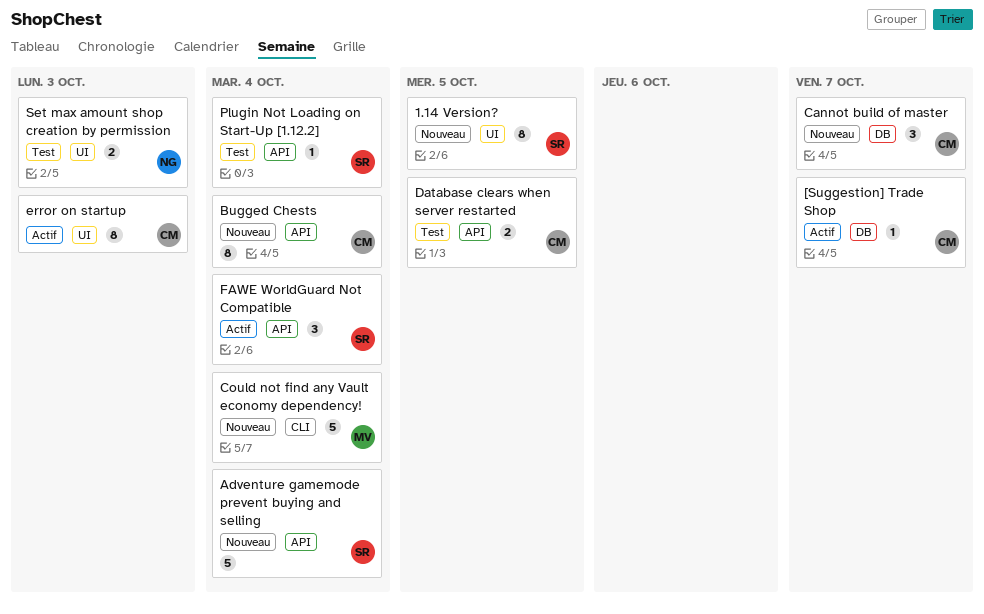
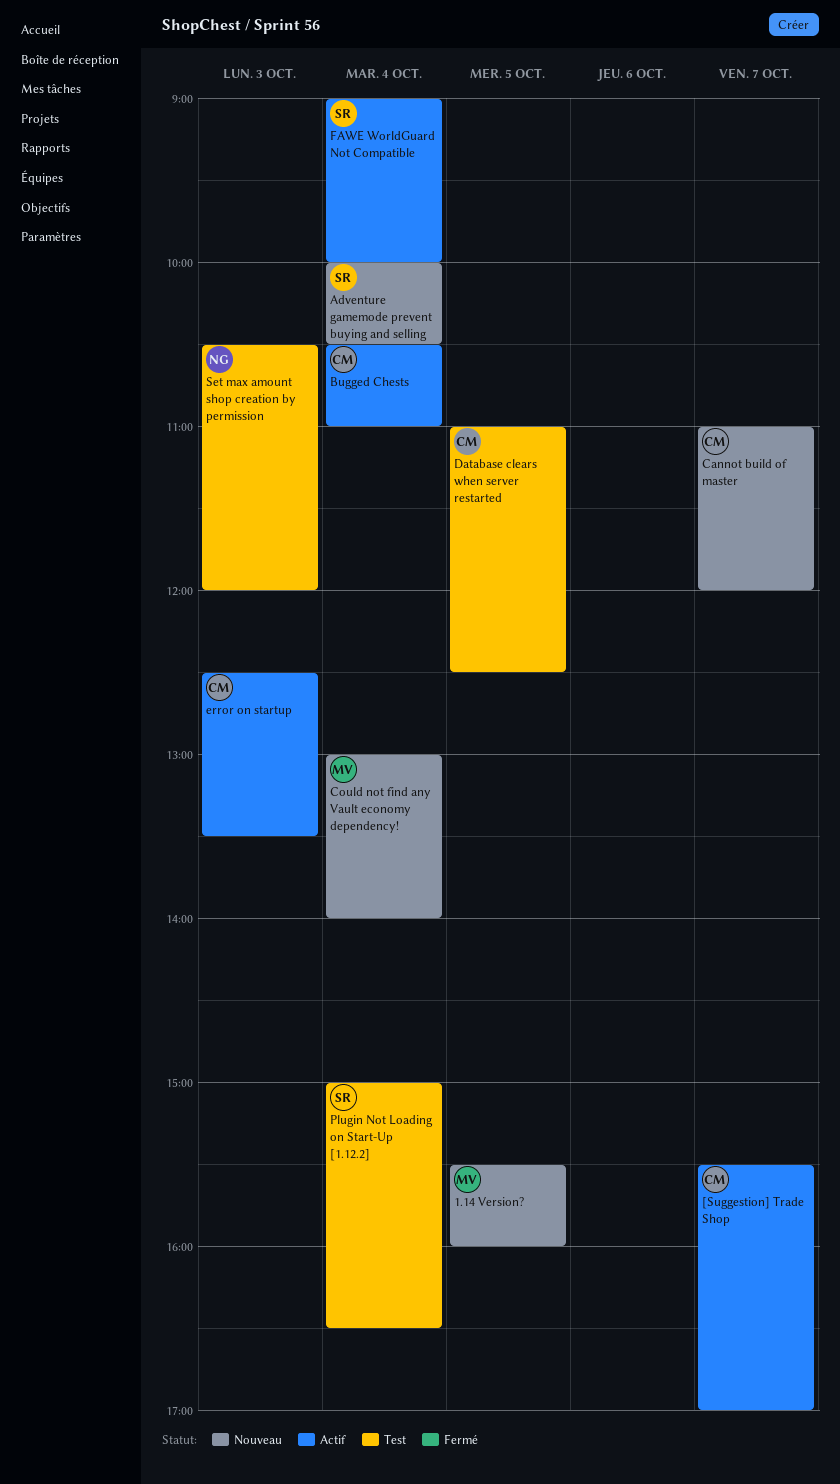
1.14 Version?, owner: SR -> MV
Bugged Chests, status: Nouveau -> Actif

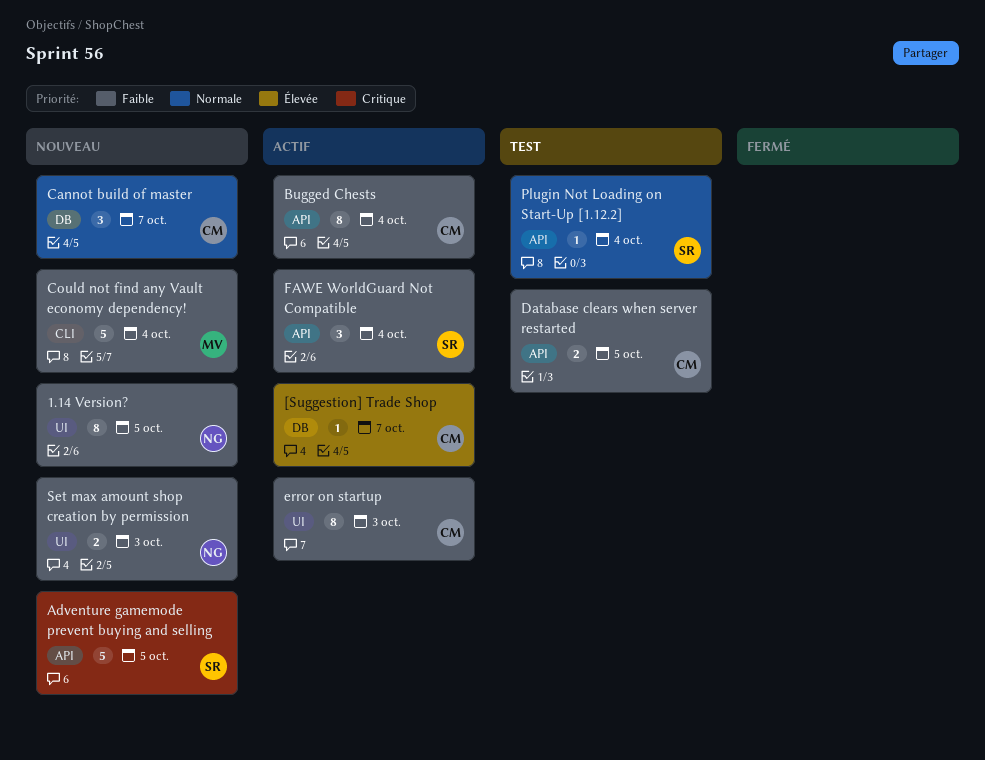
1.14 Version?, owner: MV -> NG
Adventure gamemode prevent buying and selling, day: Oct 4 -> Oct 5
Set max amount shop creation by permission, status: Test -> Nouveau

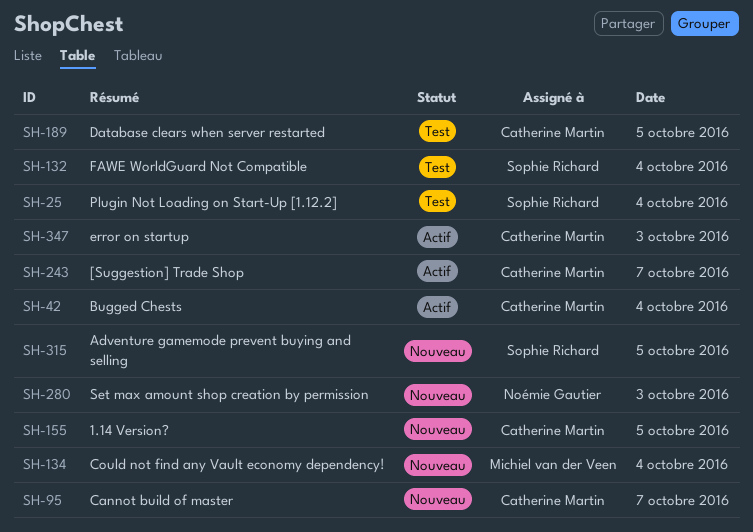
1.14 Version?, owner: Noémie Gautier -> Catherine Martin
FAWE WorldGuard Not Compatible, status: Actif -> Test

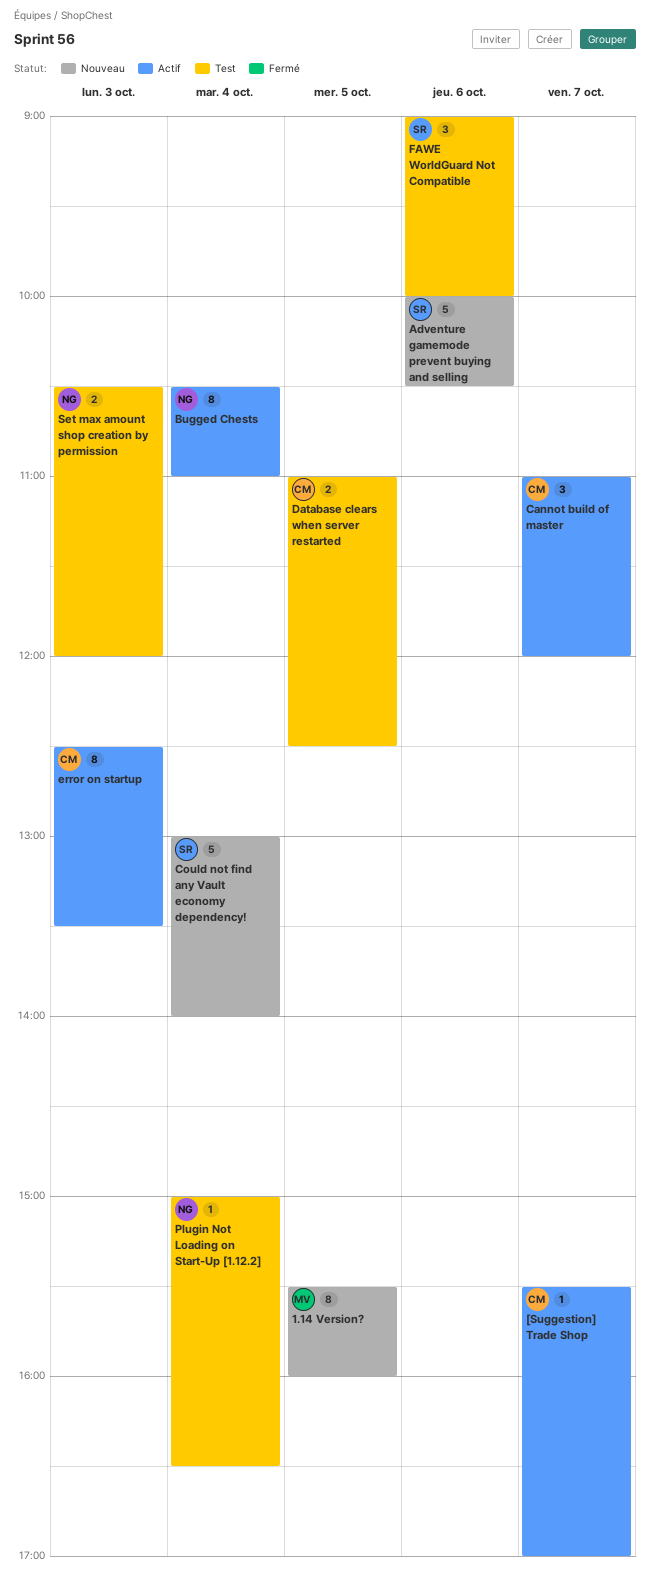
1.14 Version?, owner: Catherine Martin -> Michiel van der Veen
Adventure gamemode prevent buying and selling, day: Oct 5 -> Oct 6
Bugged Chests, owner: Catherine Martin -> Noémie Gautier
Cannot build of master, status: Nouveau -> Actif
Could not find any Vault economy dependency!, owner: Michiel van der Veen -> Sophie Richard
FAWE WorldGuard Not Compatible, day: Oct 4 -> Oct 6
Plugin Not Loading on Start-Up [1.12.2], owner: Sophie Richard -> Noémie Gautier
Set max amount shop creation by permission, status: Nouveau -> Test

